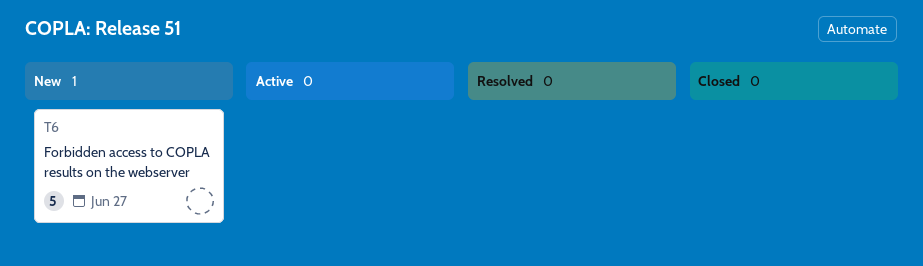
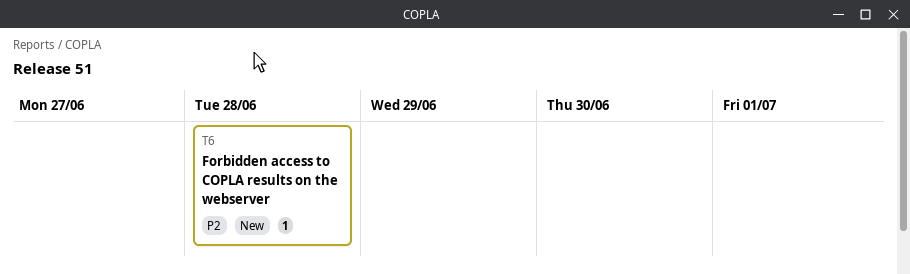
T6, estimate: 5 -> 1
T6, due: Jun 27 -> Jun 28

